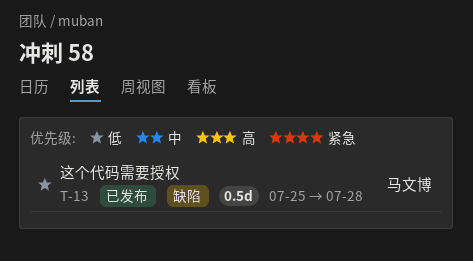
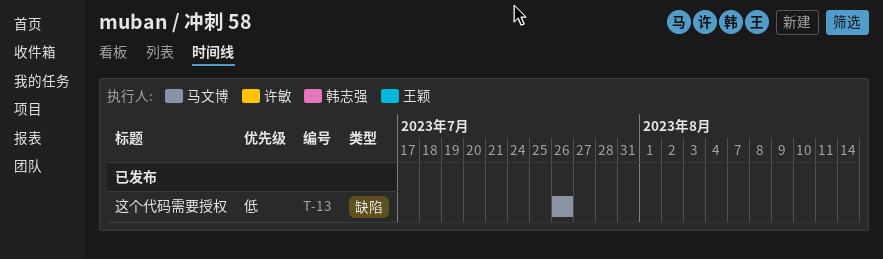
T-13, start: Jul 25 -> Jul 26
T-13, due: Jul 28 -> Jul 26

